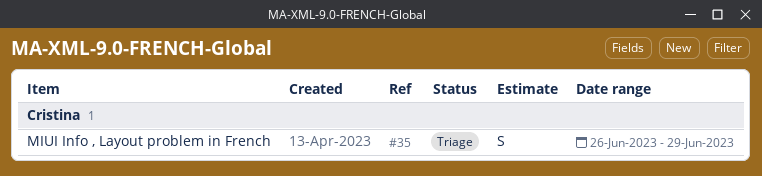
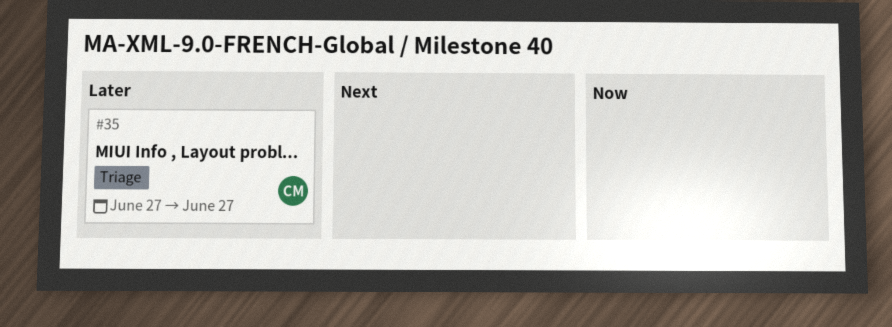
#35, start: Jun 26 -> Jun 27
#35, due: Jun 29 -> Jun 27

